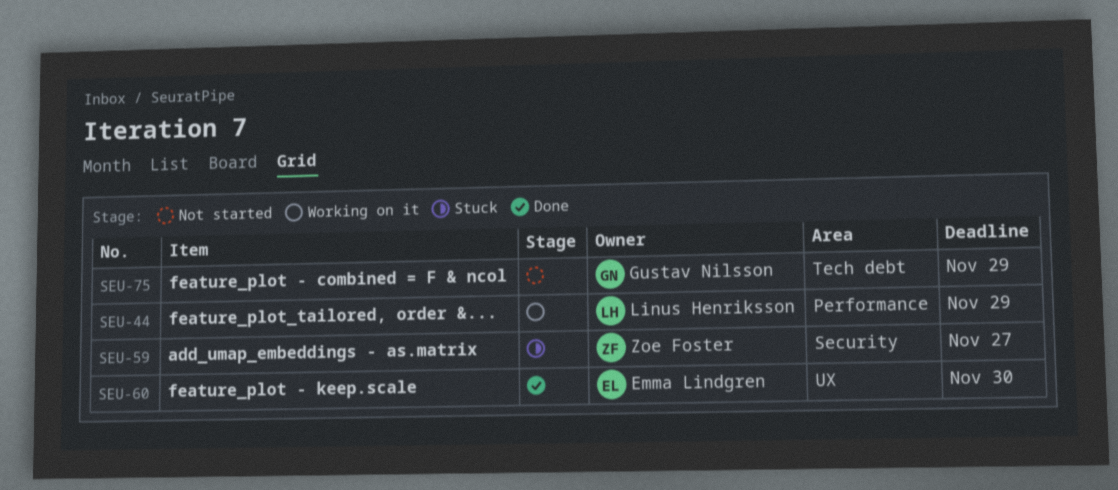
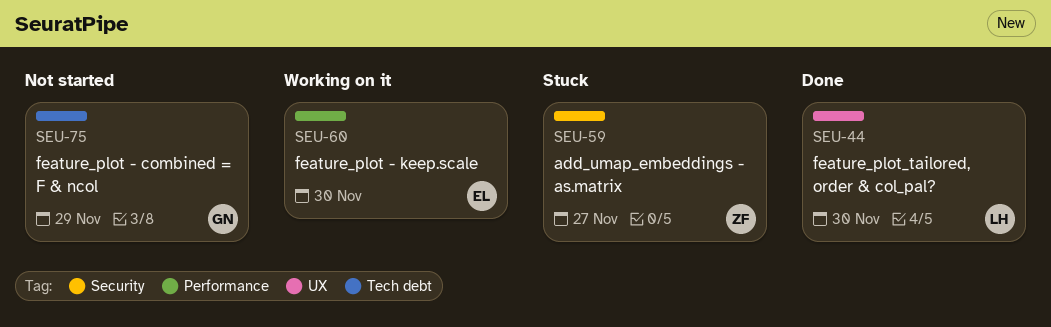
SEU-44, status: Working on it -> Done
SEU-44, label: Performance -> UX
SEU-44, due: Nov 29 -> Nov 30
SEU-60, status: Done -> Working on it
SEU-60, label: UX -> Performance

